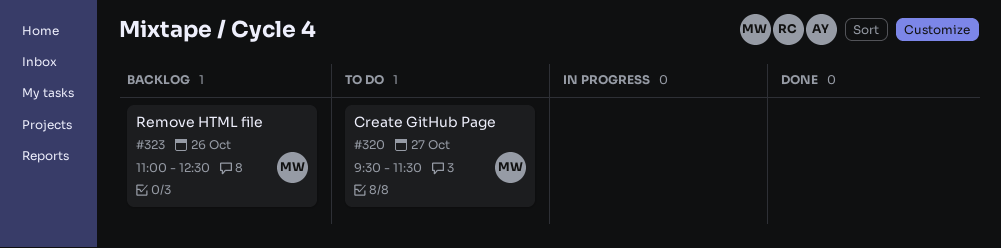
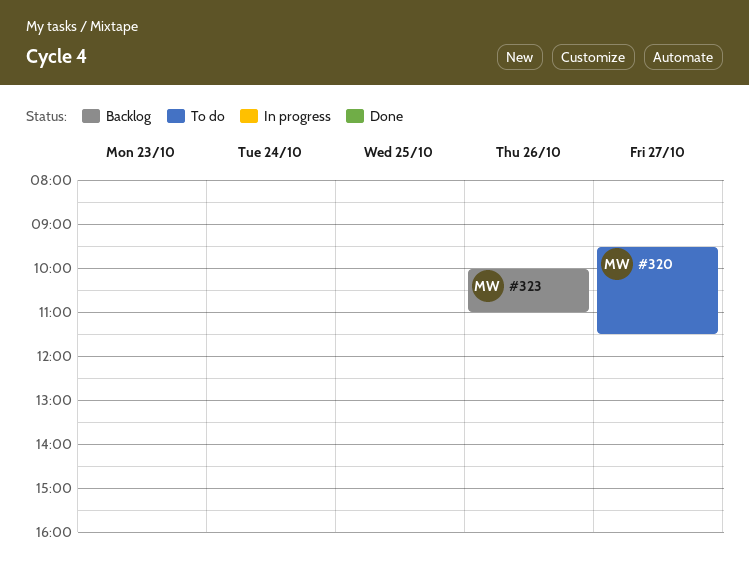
#323, begins: 11:00 -> 10:00
#323, ends: 12:30 -> 11:00

